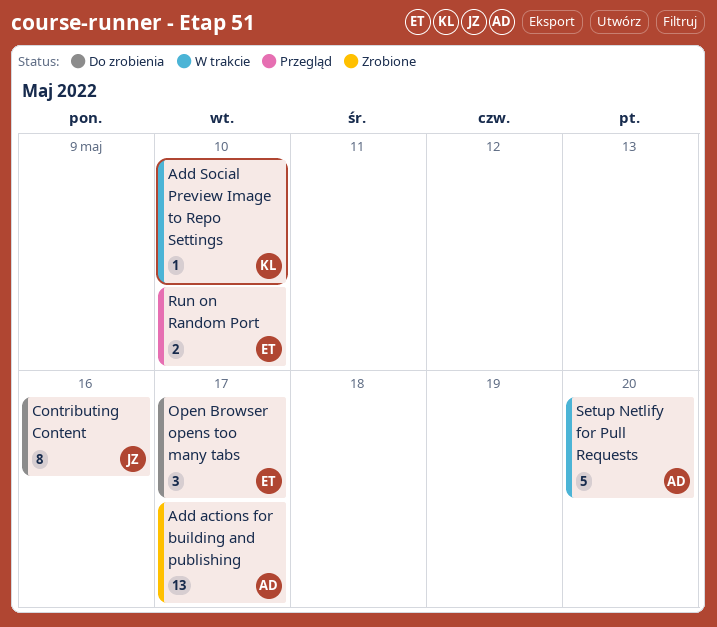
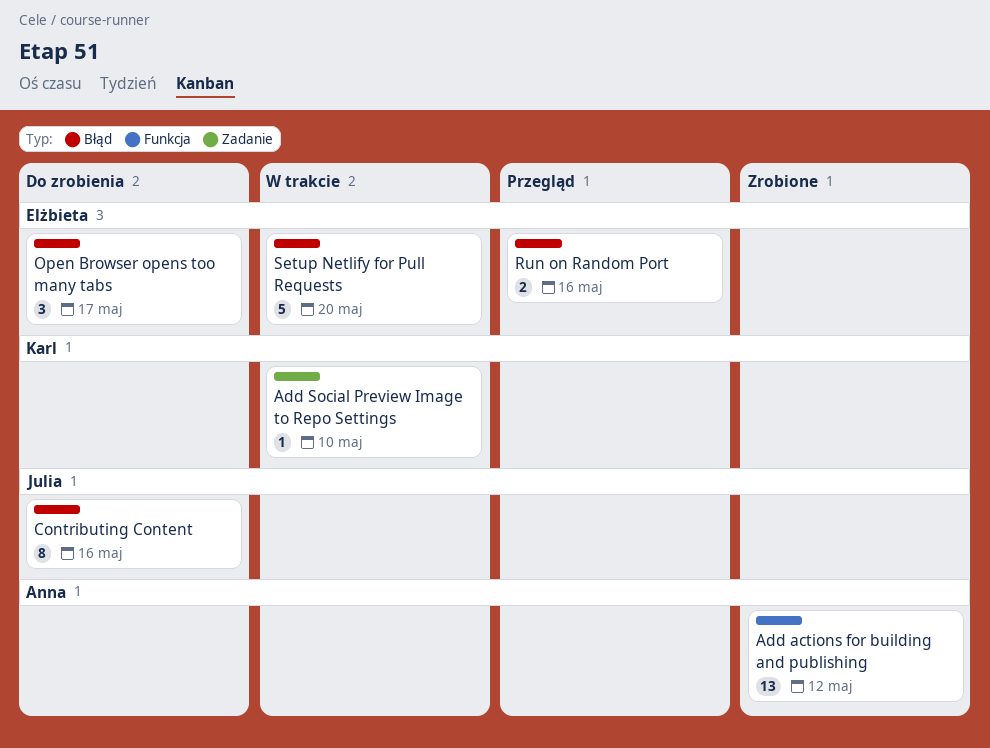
Add actions for building and publishing, due: May 17 -> May 12
Run on Random Port, due: May 10 -> May 16
Setup Netlify for Pull Requests, owner: Anna -> Elżbieta

